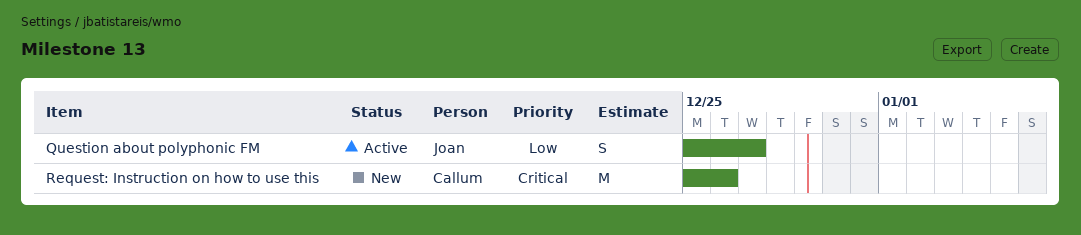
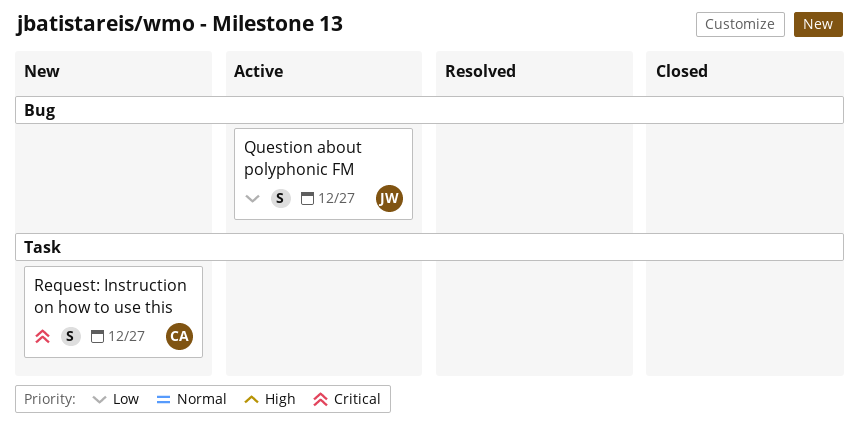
Request: Instruction on how to use this, estimate: M -> S
Request: Instruction on how to use this, due: Dec 26 -> Dec 27

